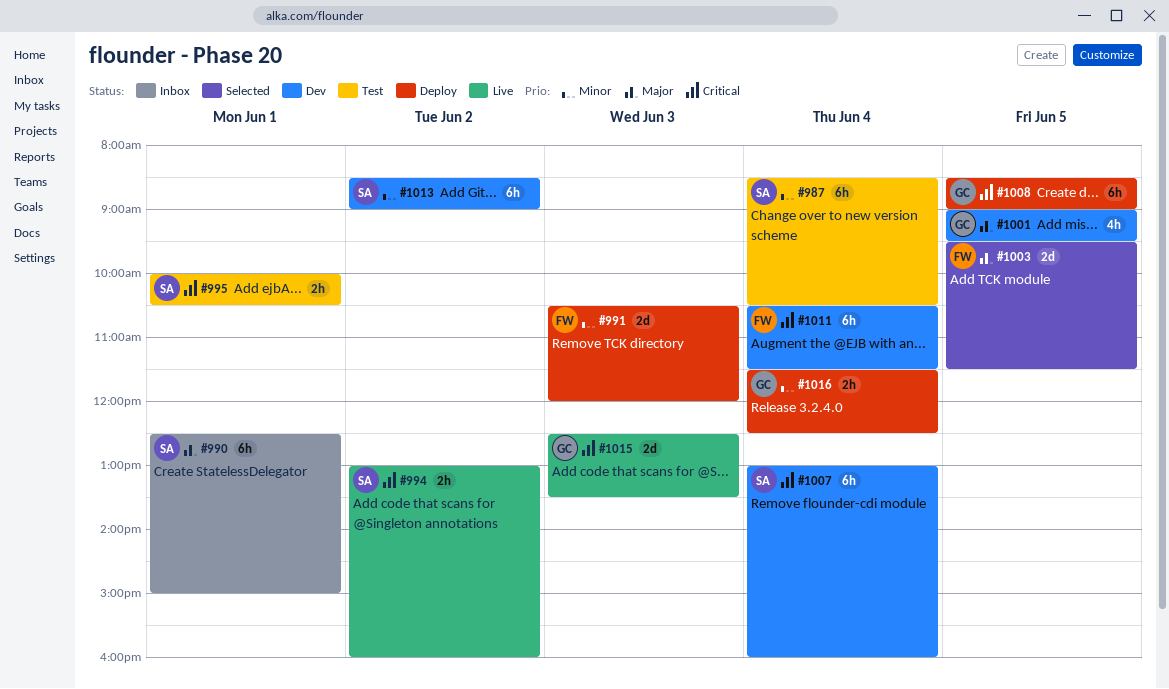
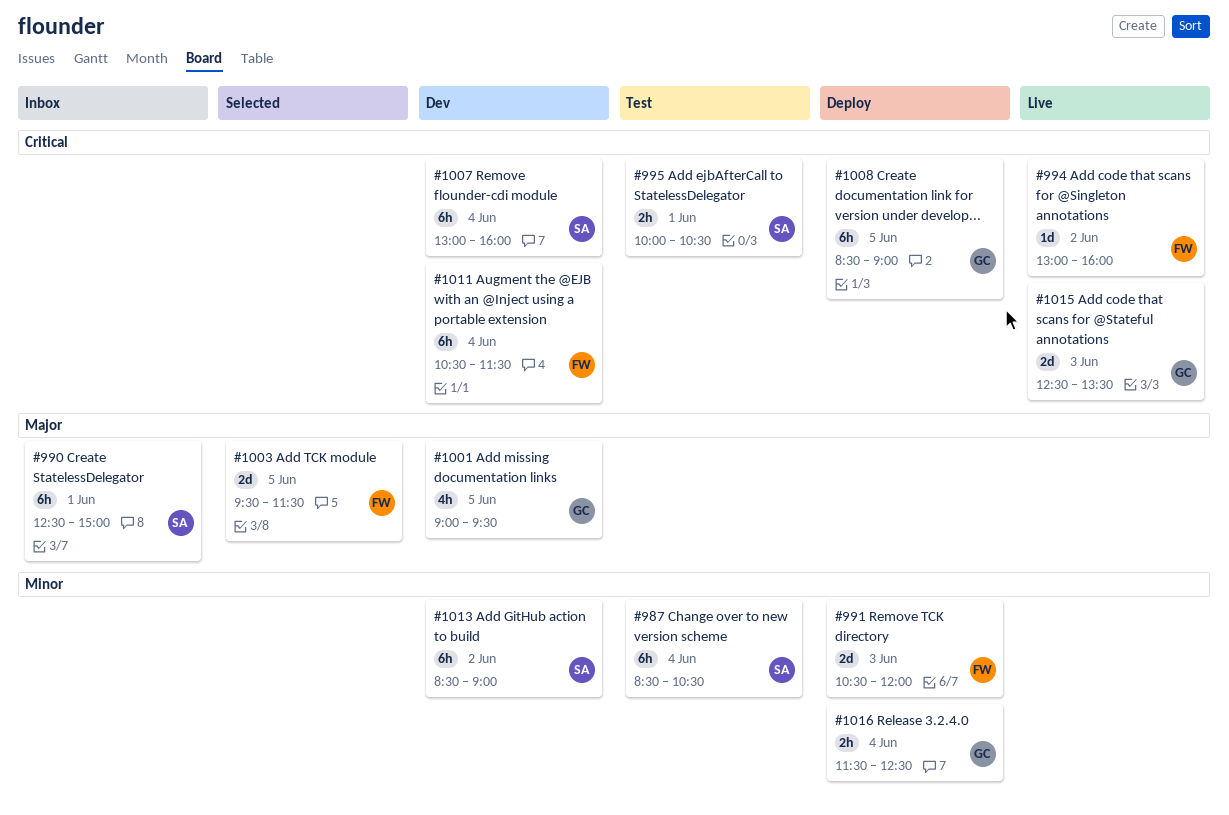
#994, owner: SA -> FW
#994, estimate: 2h -> 1d

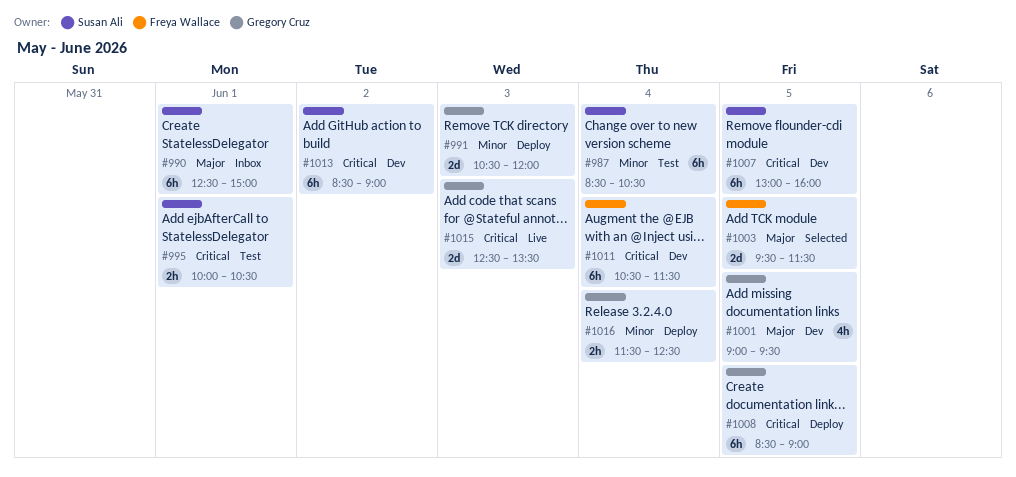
#991, owner: Freya Wallace -> Gregory Cruz
#994: present -> none
#1007, day: Jun 4 -> Jun 5
#1013, priority: Minor -> Critical

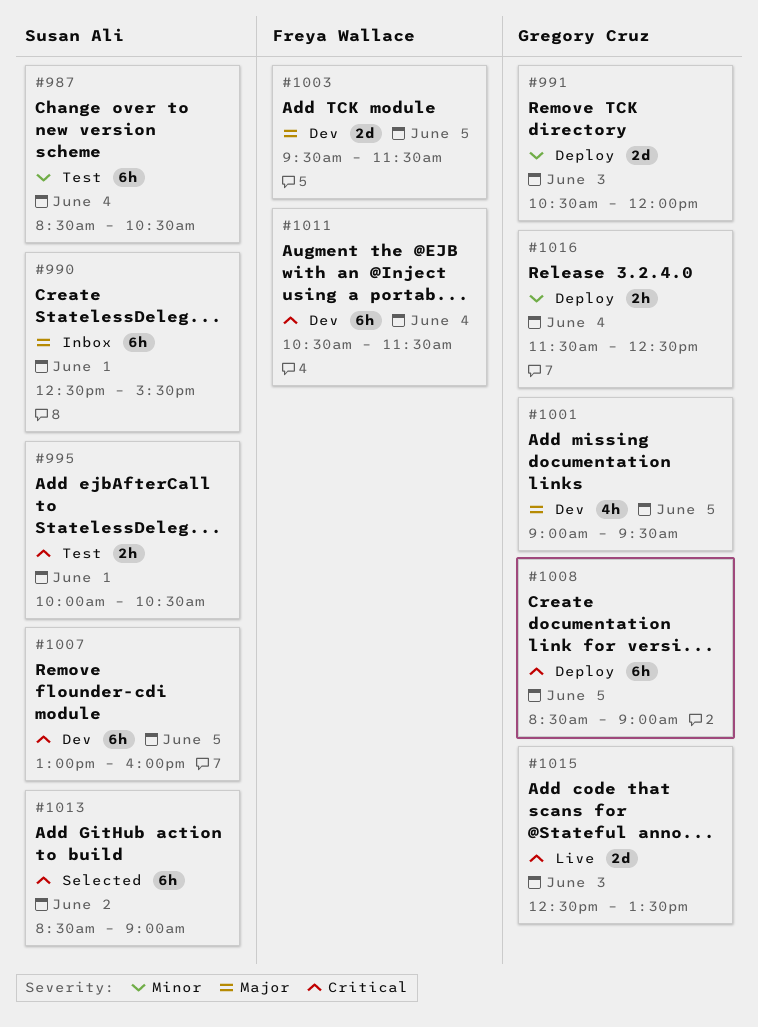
#990, ends: 15:00 -> 15:30
#1003, status: Selected -> Dev
#1013, status: Dev -> Selected

